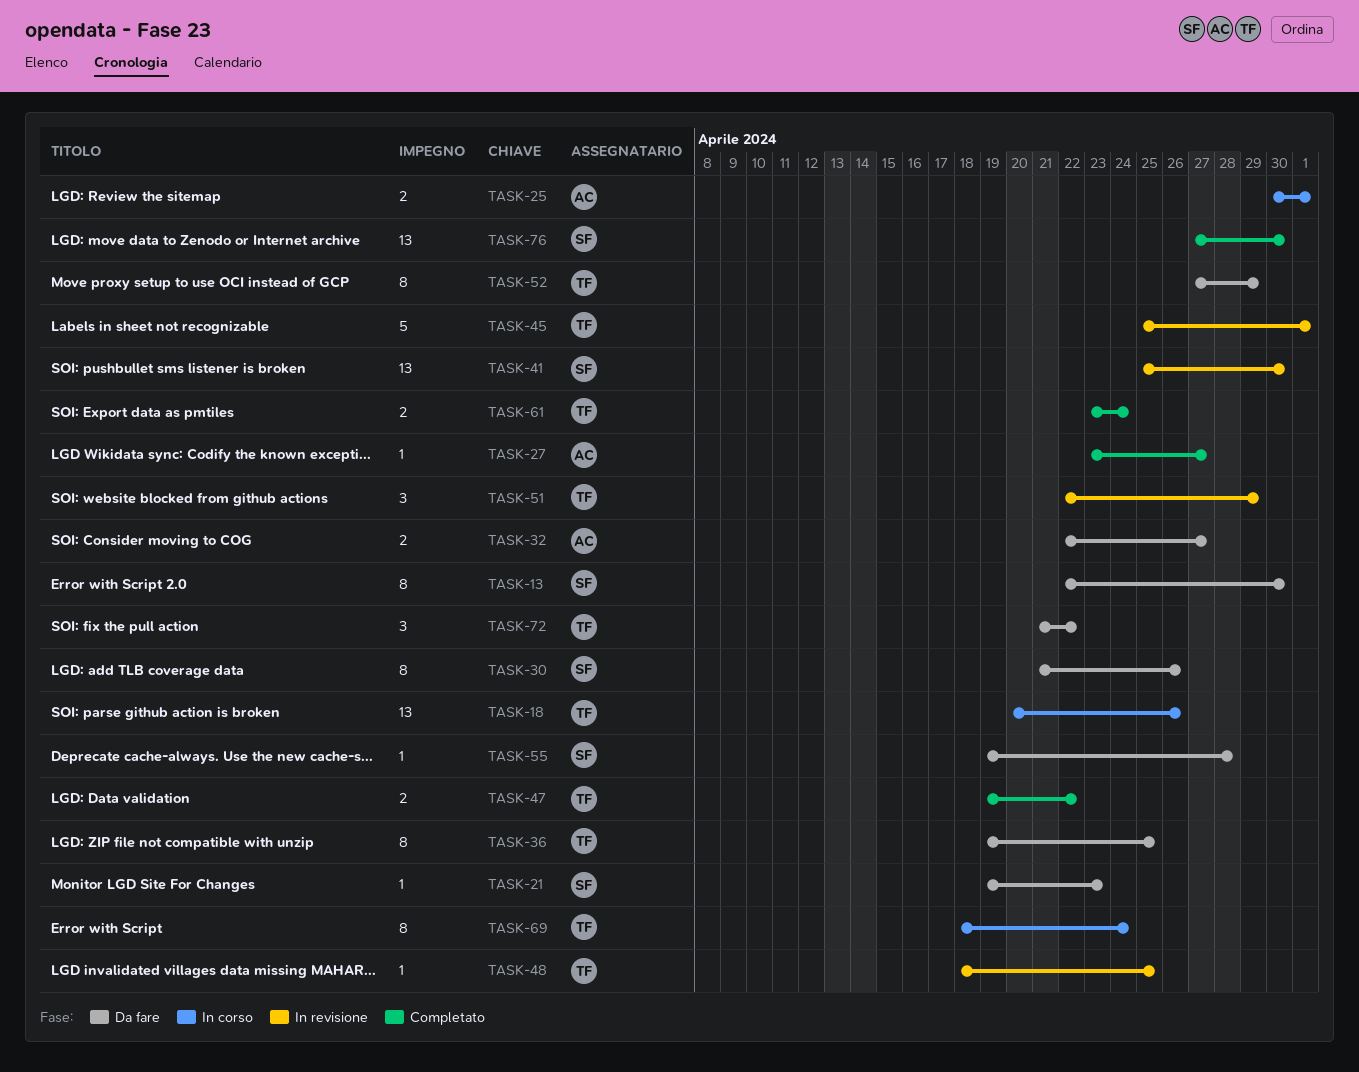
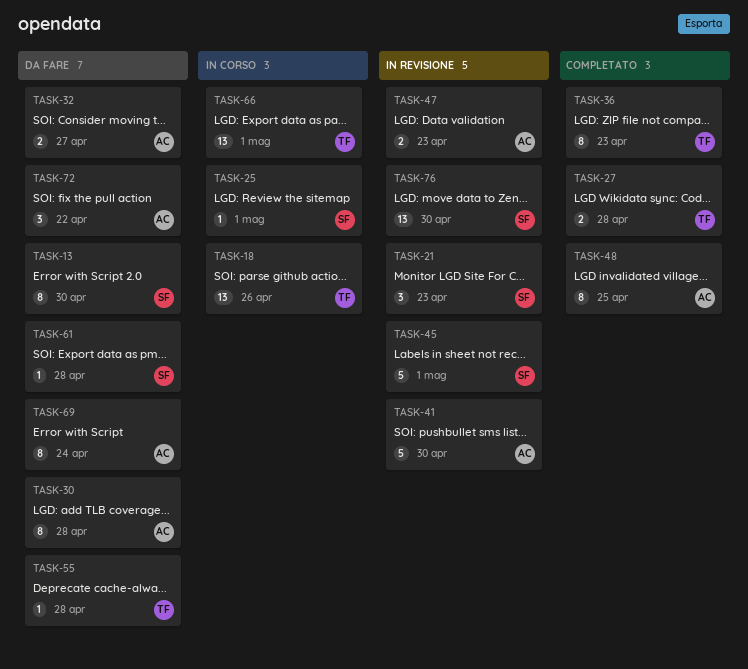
TASK-21, status: Da fare -> In revisione
TASK-21, estimate: 1 -> 3
TASK-25, owner: AC -> SF
TASK-25, estimate: 2 -> 1
TASK-27, owner: AC -> TF
TASK-27, estimate: 1 -> 2
TASK-27, due: Apr 27 -> Apr 28
TASK-30, owner: SF -> AC
TASK-30, due: Apr 26 -> Apr 28
TASK-36, status: Da fare -> Completato
TASK-36, due: Apr 25 -> Apr 23
TASK-41, owner: SF -> AC
TASK-41, estimate: 13 -> 5
TASK-45, owner: TF -> SF
TASK-47, status: Completato -> In revisione
TASK-47, owner: TF -> AC
TASK-47, due: Apr 22 -> Apr 23
TASK-48, status: In revisione -> Completato
TASK-48, owner: TF -> AC
TASK-48, estimate: 1 -> 8
TASK-51: present -> none
TASK-52: present -> none
TASK-55, owner: SF -> TF
TASK-61, status: Completato -> Da fare
TASK-61, owner: TF -> SF
TASK-61, estimate: 2 -> 1
TASK-61, due: Apr 24 -> Apr 28
TASK-66: none -> present
TASK-69, status: In corso -> Da fare
TASK-69, owner: TF -> AC
TASK-72, owner: TF -> AC
TASK-76, status: Completato -> In revisione

